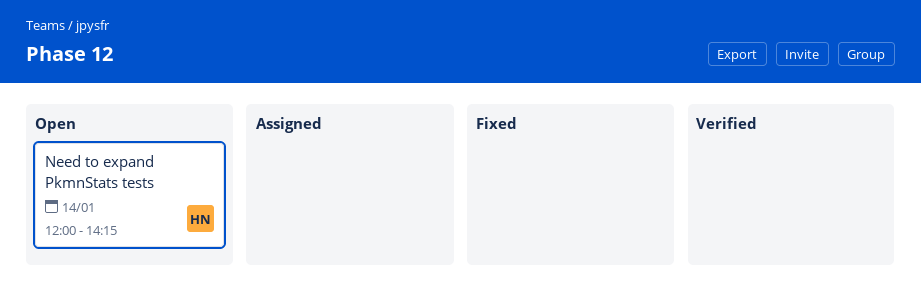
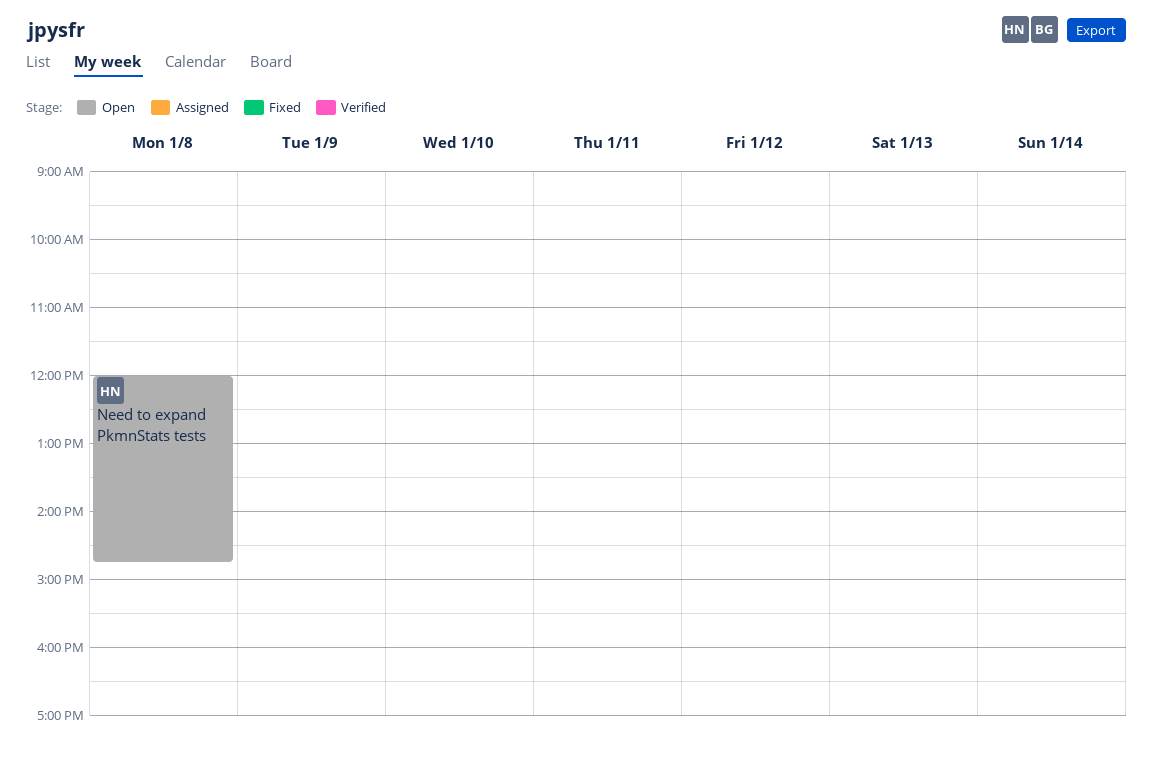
Need to expand PkmnStats tests, day: Jan 14 -> Jan 8
Need to expand PkmnStats tests, ends: 14:15 -> 14:45

